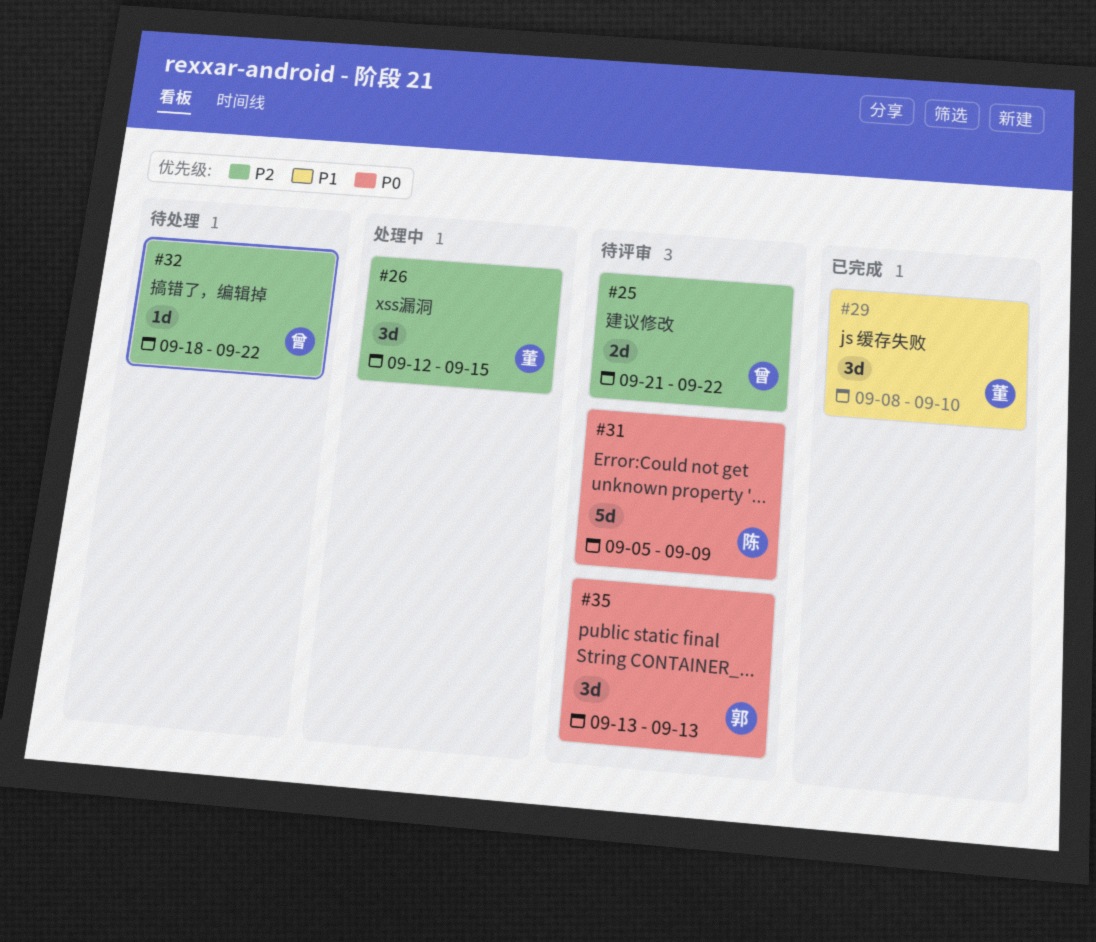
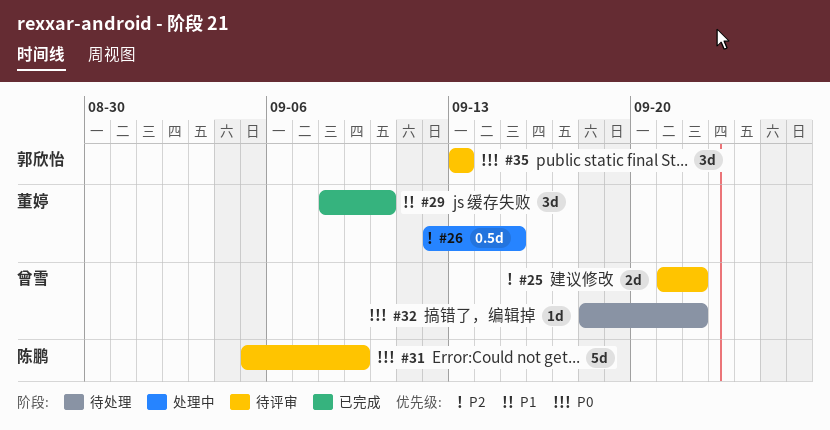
#26, estimate: 3d -> 0.5d
#32, priority: P2 -> P0

